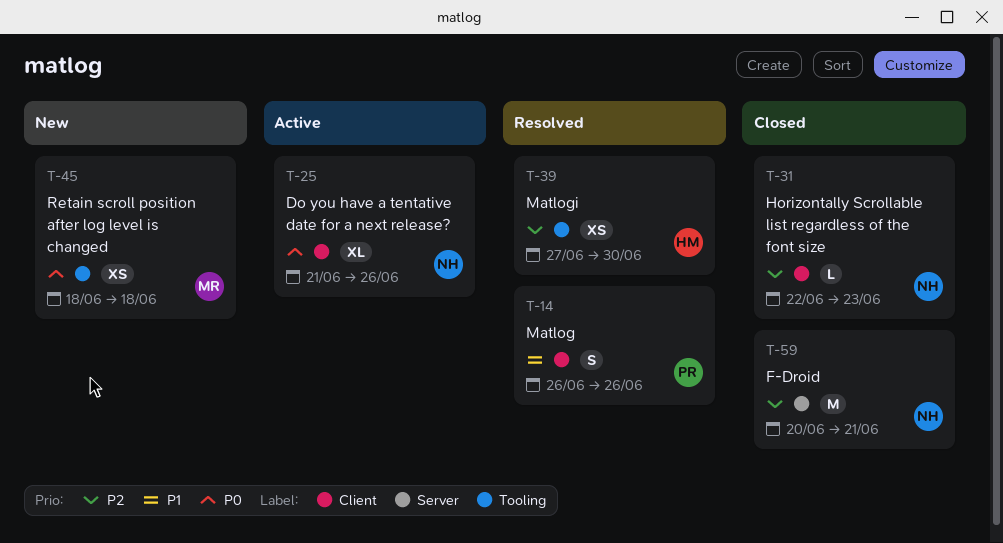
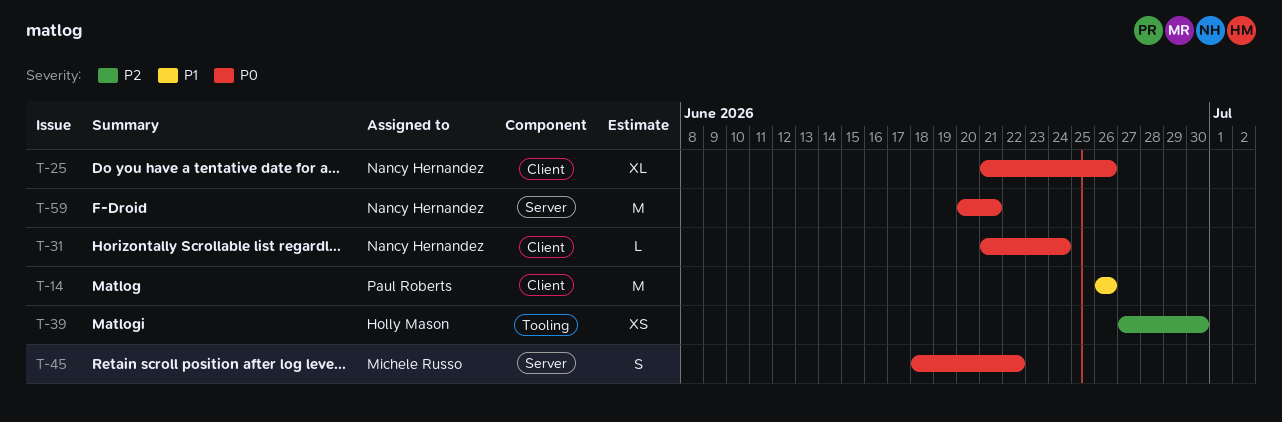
T-14, estimate: S -> M
T-31, priority: P2 -> P0
T-31, start: Jun 22 -> Jun 21
T-31, due: Jun 23 -> Jun 24
T-45, label: Tooling -> Server
T-45, estimate: XS -> S
T-45, due: Jun 18 -> Jun 22
T-59, priority: P2 -> P0

